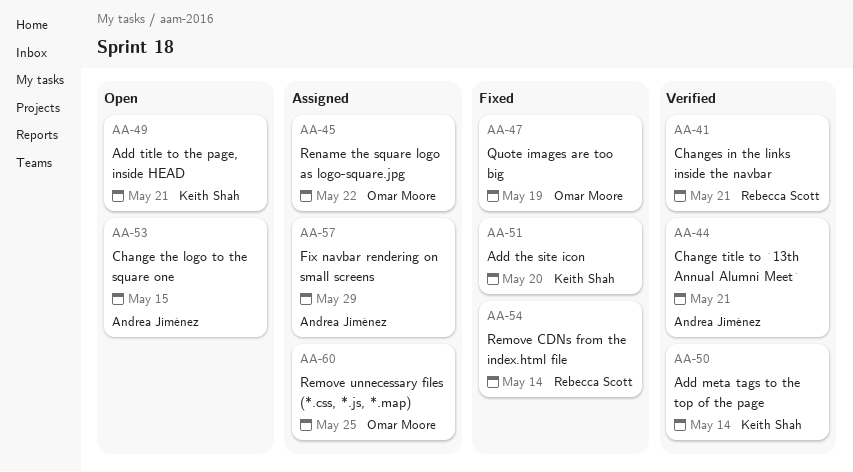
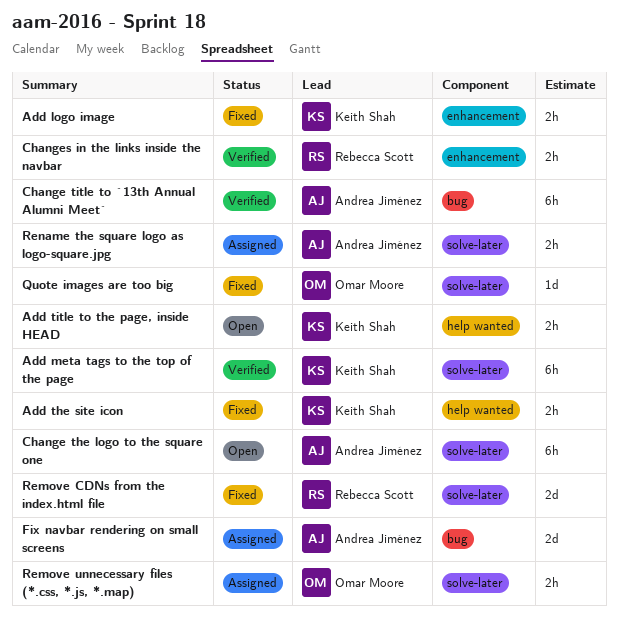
Add logo image: none -> present
Rename the square logo as logo-square.jpg, owner: Omar Moore -> Andrea Jiménez

